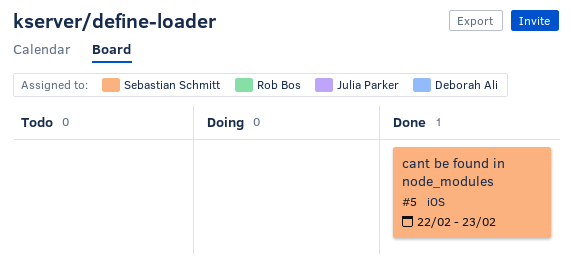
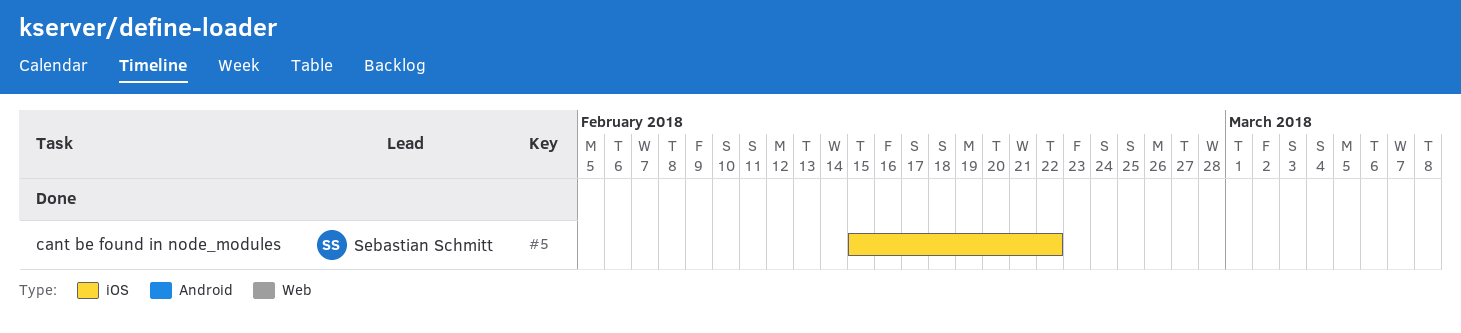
#5, start: Feb 22 -> Feb 15
#5, due: Feb 23 -> Feb 22

